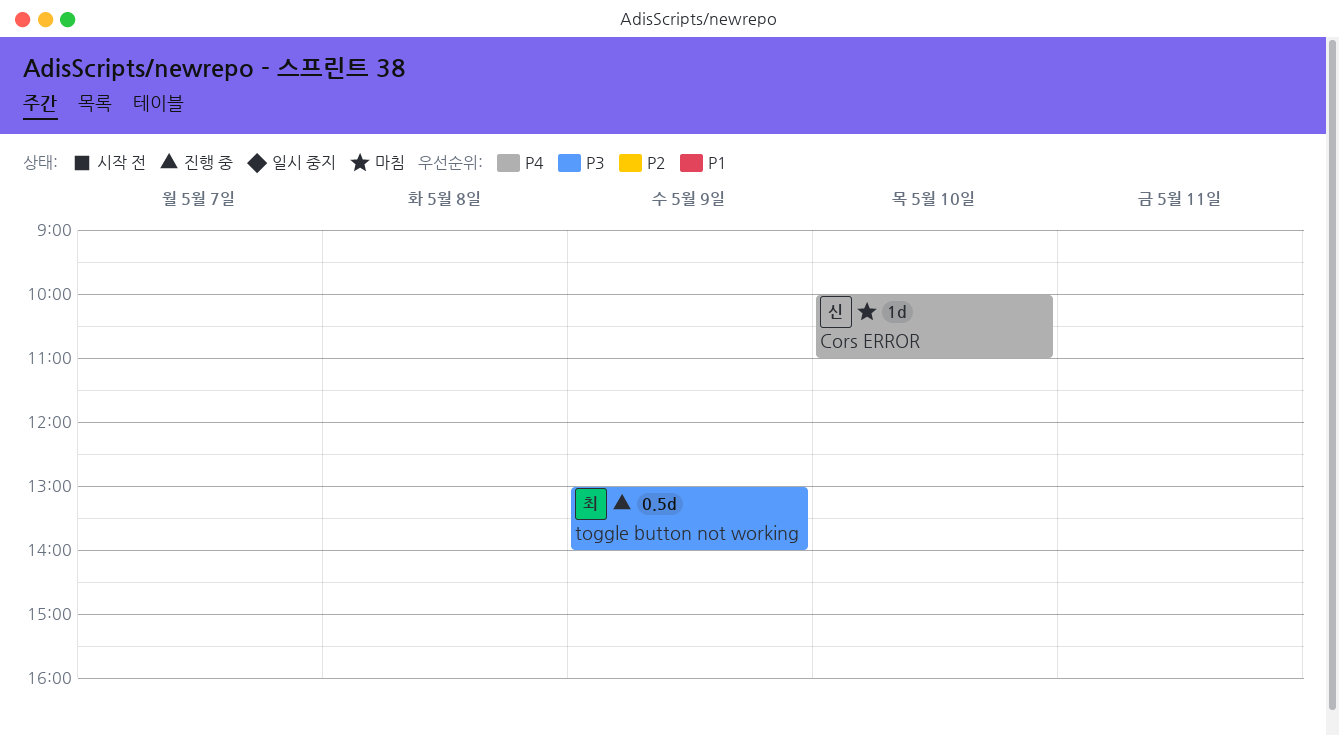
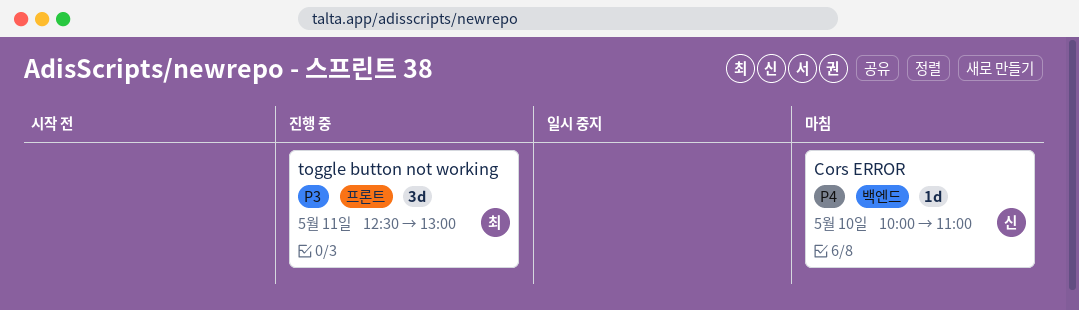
toggle button not working, estimate: 0.5d -> 3d
toggle button not working, day: May 9 -> May 11
toggle button not working, begins: 13:00 -> 12:30
toggle button not working, ends: 14:00 -> 13:00

